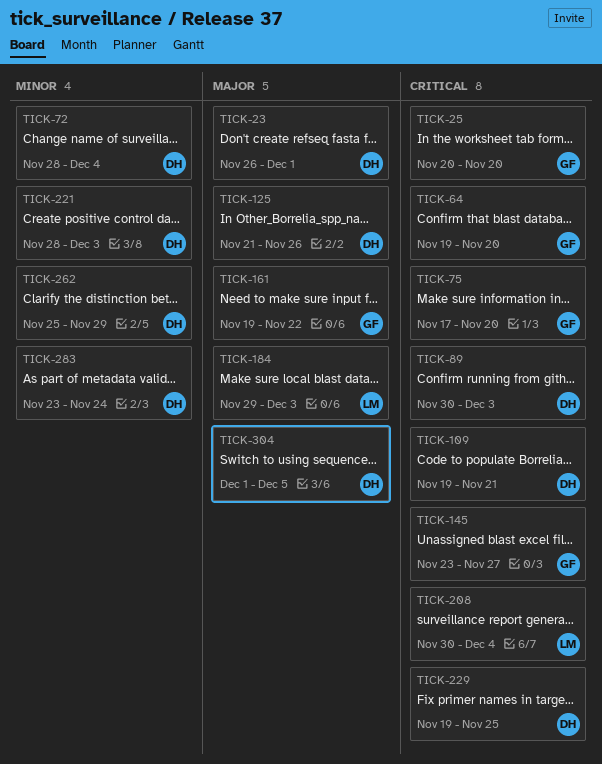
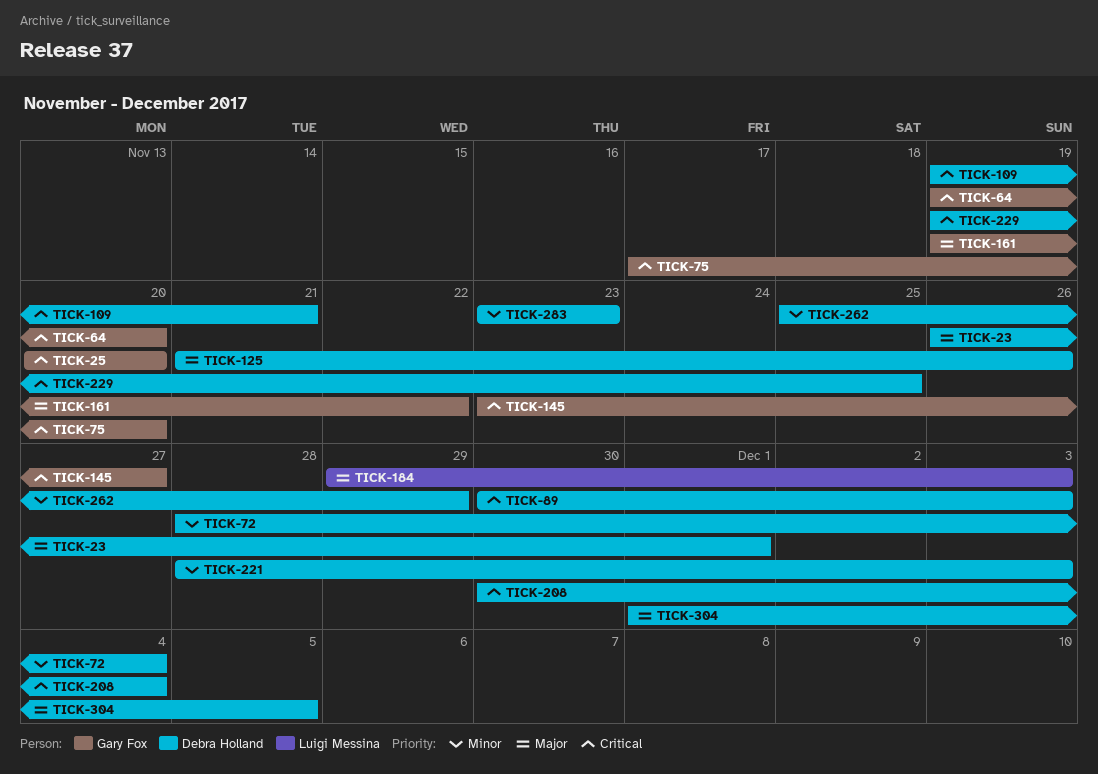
TICK-208, owner: Luigi Messina -> Debra Holland
TICK-283, due: Nov 24 -> Nov 23

